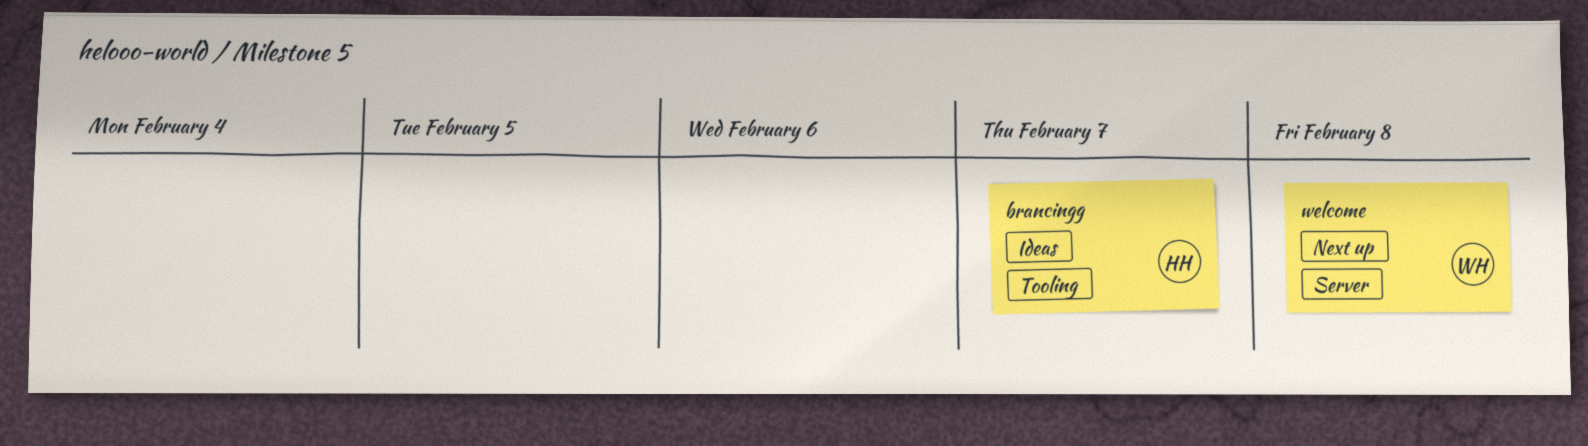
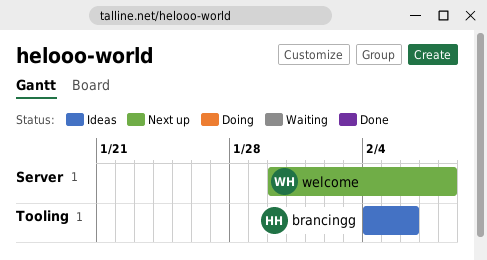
brancingg, due: Feb 7 -> Feb 6

